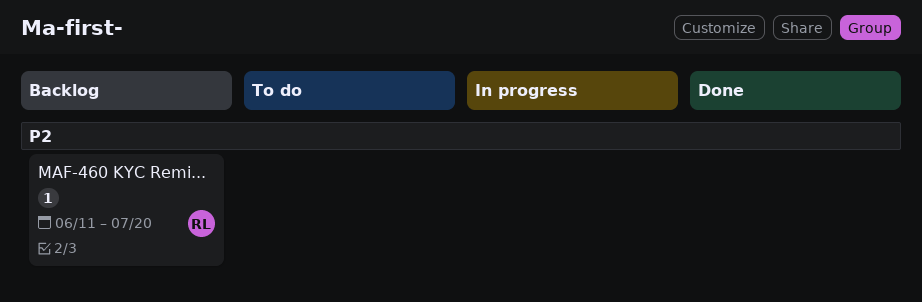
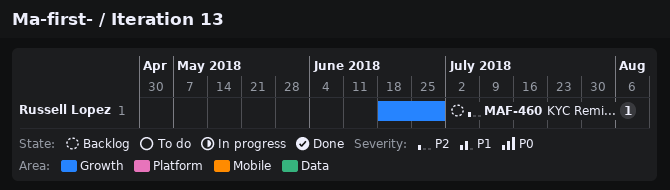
MAF-460, start: Jun 11 -> Jun 18
MAF-460, due: Jul 20 -> Jun 29

